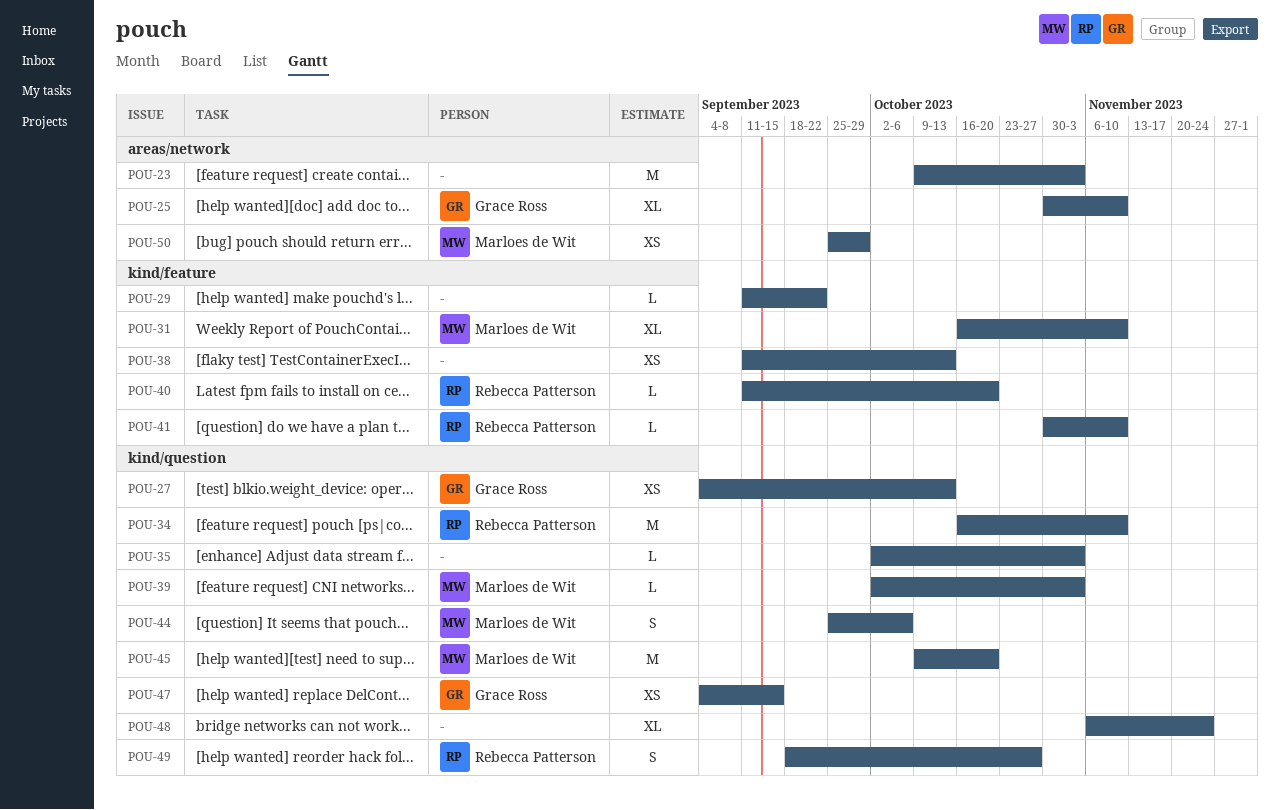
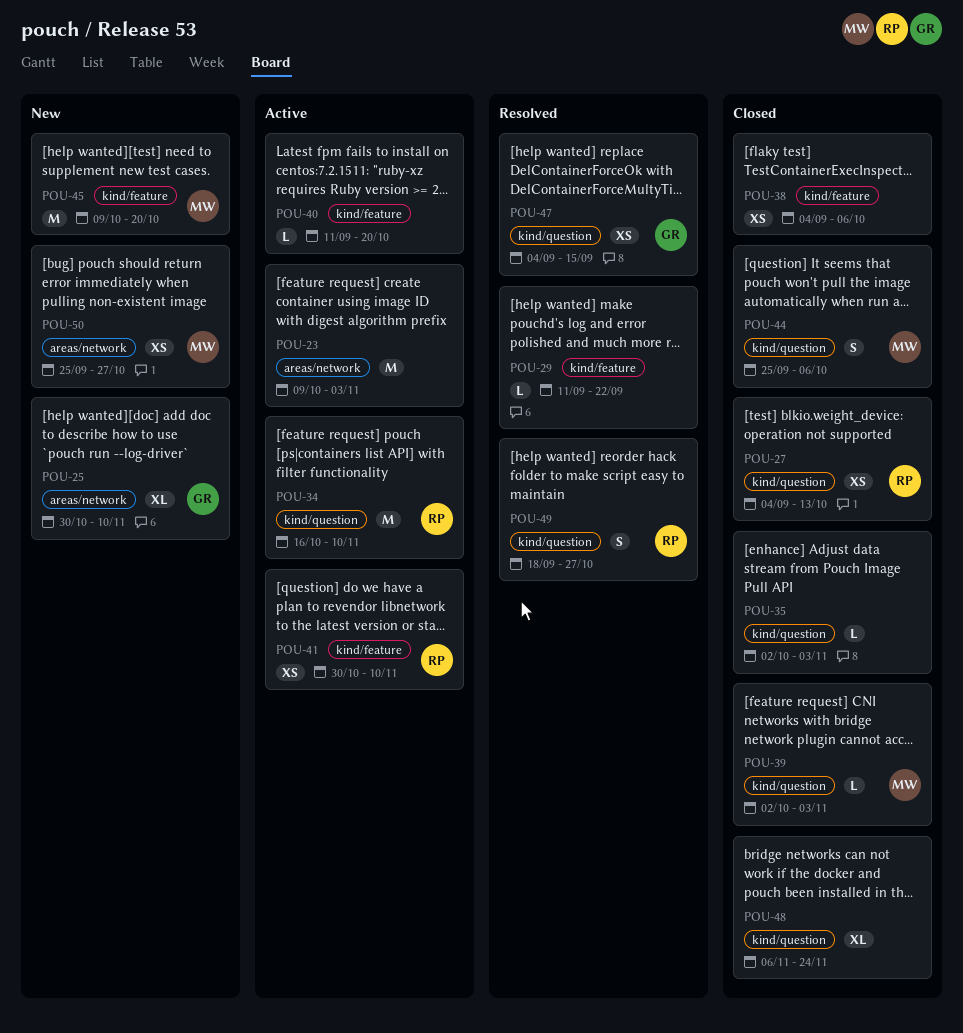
POU-27, owner: Grace Ross -> Rebecca Patterson
POU-31: present -> none
POU-38, start: Sep 11 -> Sep 4
POU-38, due: Oct 13 -> Oct 6
POU-40, owner: Rebecca Patterson -> none
POU-41, estimate: L -> XS
POU-45, label: kind/question -> kind/feature
POU-50, due: Sep 29 -> Oct 27

